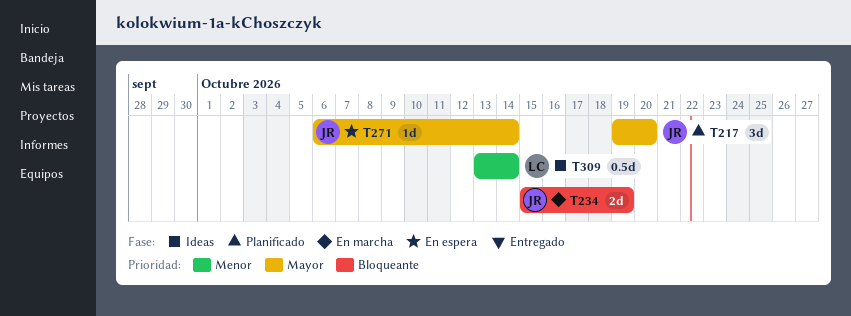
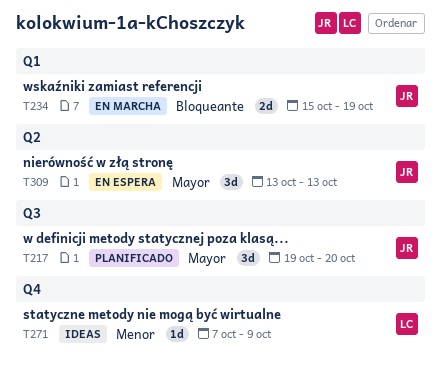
T271, status: En espera -> Ideas
T271, owner: JR -> LC
T271, priority: Mayor -> Menor
T271, start: Oct 6 -> Oct 7
T271, due: Oct 14 -> Oct 9
T309, status: Ideas -> En espera
T309, owner: LC -> JR
T309, priority: Menor -> Mayor
T309, estimate: 0.5d -> 3d
T309, due: Oct 14 -> Oct 13

